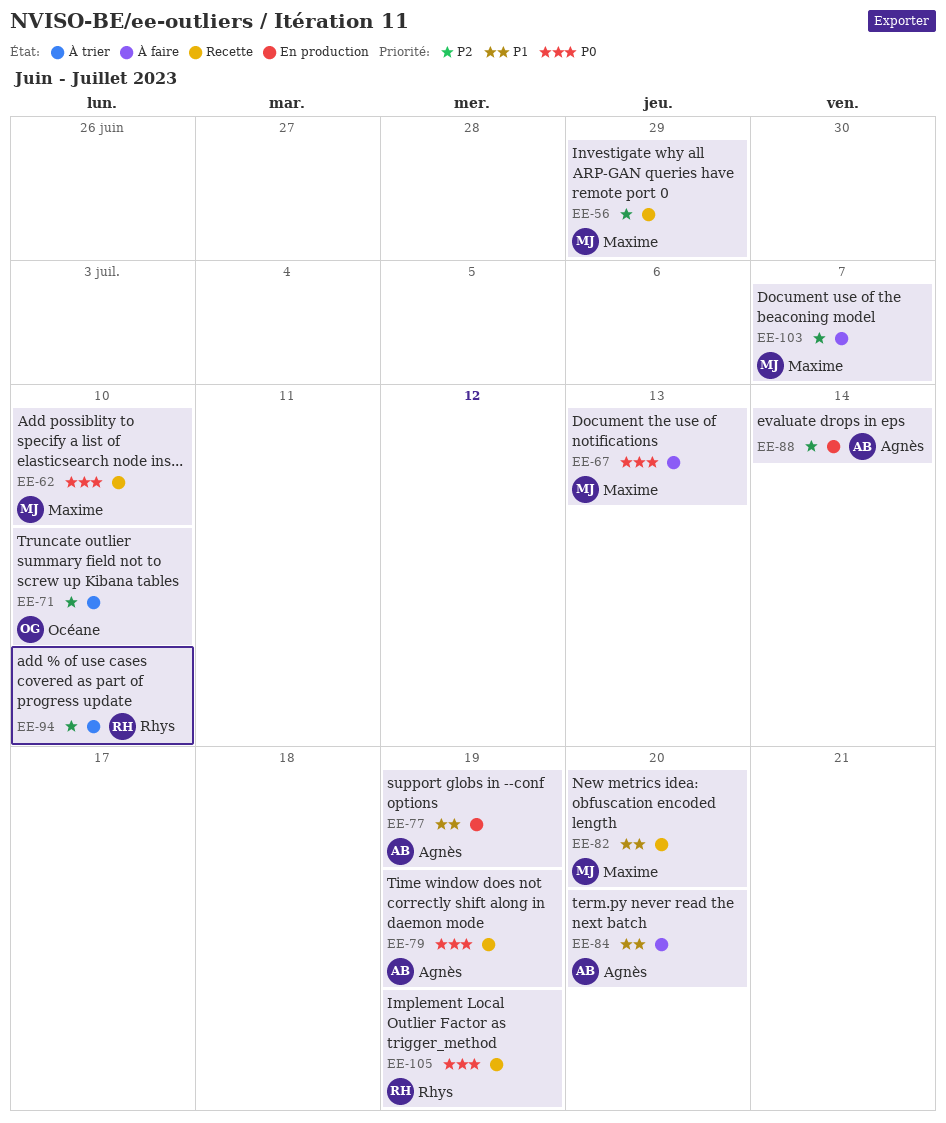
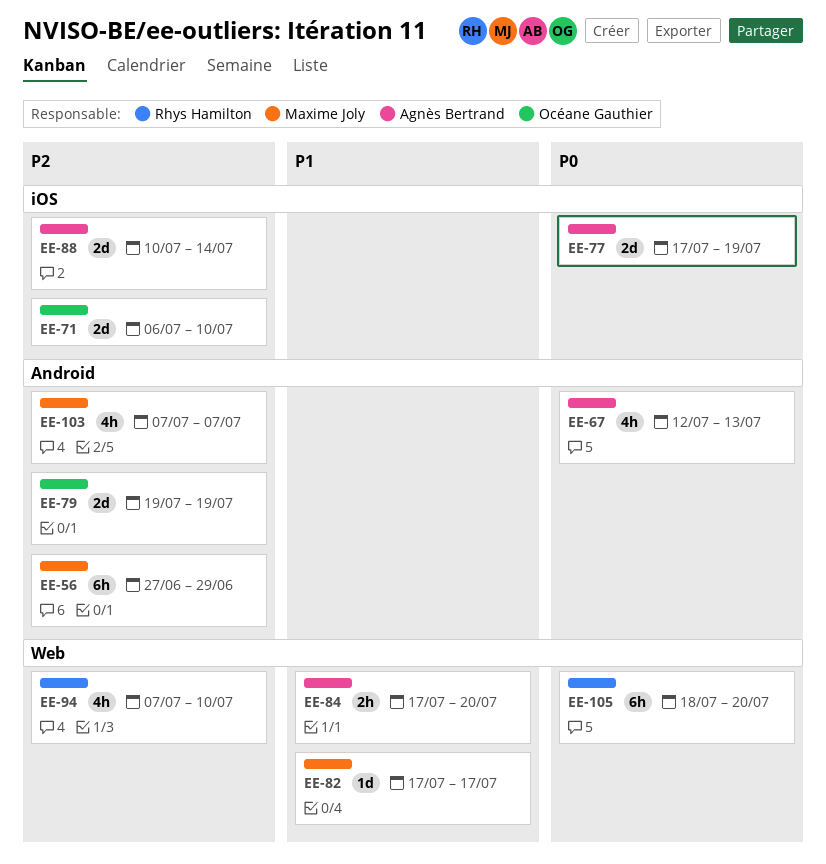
EE-62: present -> none
EE-67, owner: Maxime Joly -> Agnès Bertrand
EE-77, priority: P1 -> P0
EE-79, owner: Agnès Bertrand -> Océane Gauthier
EE-79, priority: P0 -> P2
EE-82, due: Jul 20 -> Jul 17
EE-105, due: Jul 19 -> Jul 20

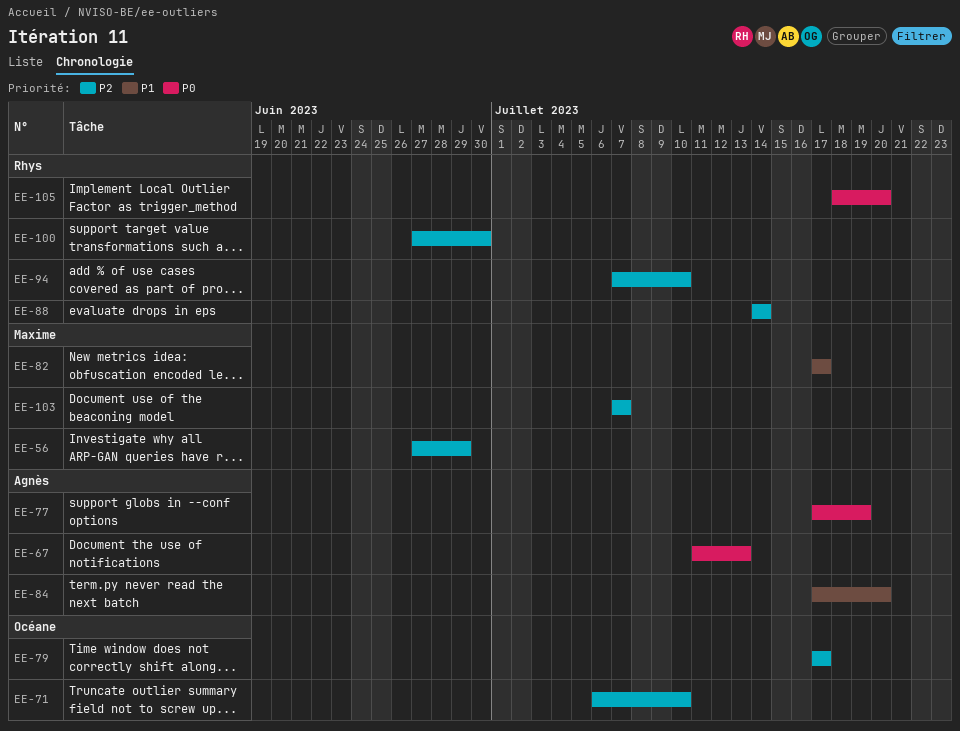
EE-67, start: Jul 12 -> Jul 11
EE-79, start: Jul 19 -> Jul 17
EE-79, due: Jul 19 -> Jul 17
EE-88, owner: Agnès Bertrand -> Rhys Hamilton
EE-88, start: Jul 10 -> Jul 14
EE-100: none -> present

